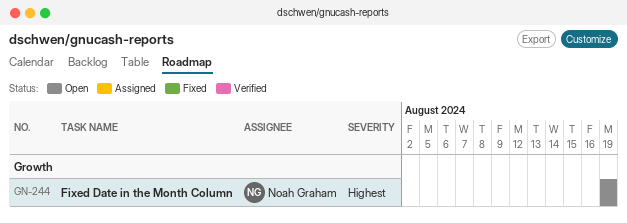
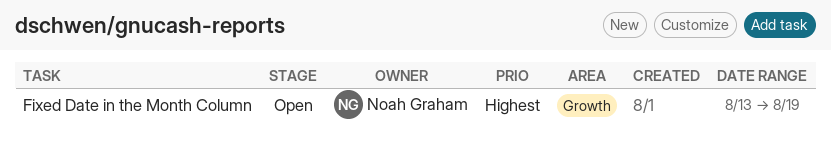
Fixed Date in the Month Column, start: Aug 19 -> Aug 13

